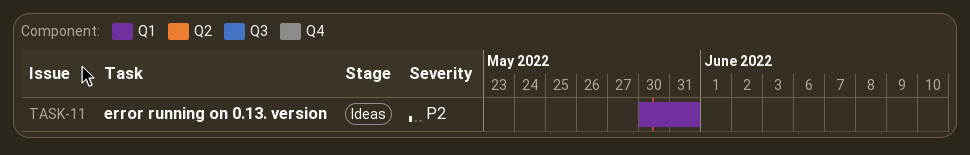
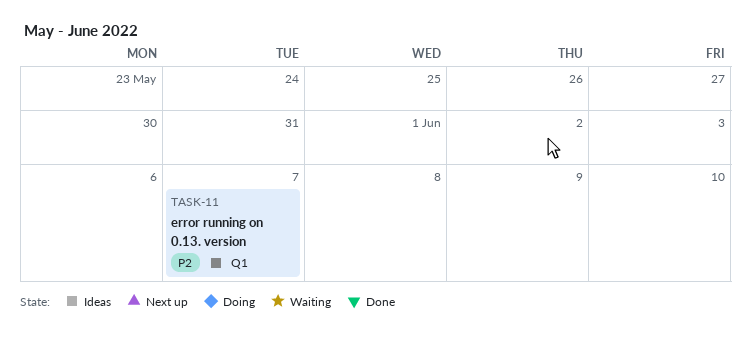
TASK-11, due: May 31 -> Jun 7

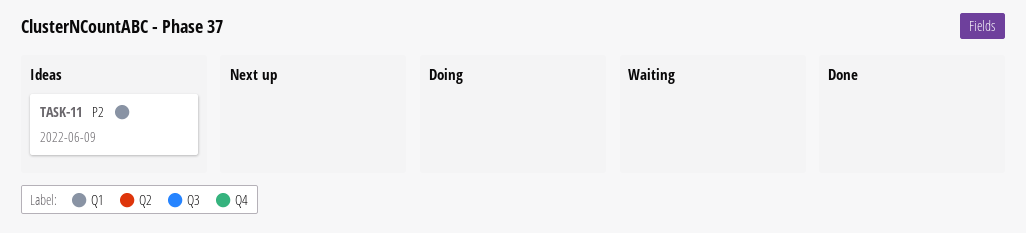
TASK-11, due: Jun 7 -> Jun 9

